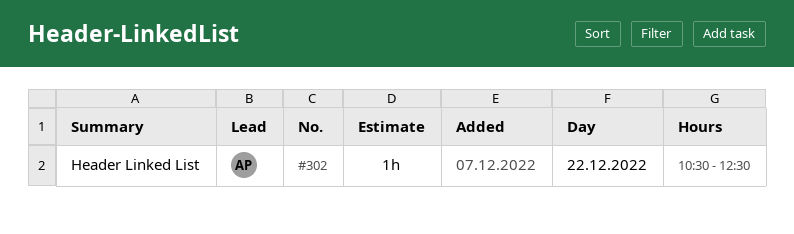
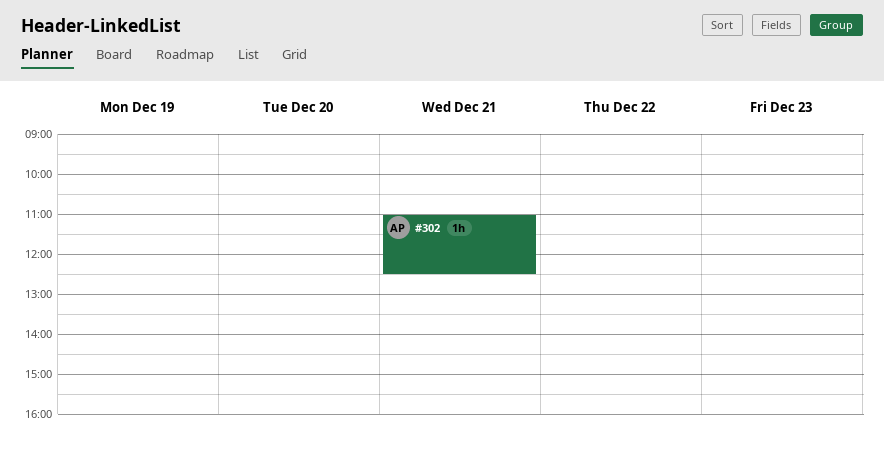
#302, day: Dec 22 -> Dec 21
#302, begins: 10:30 -> 11:00

